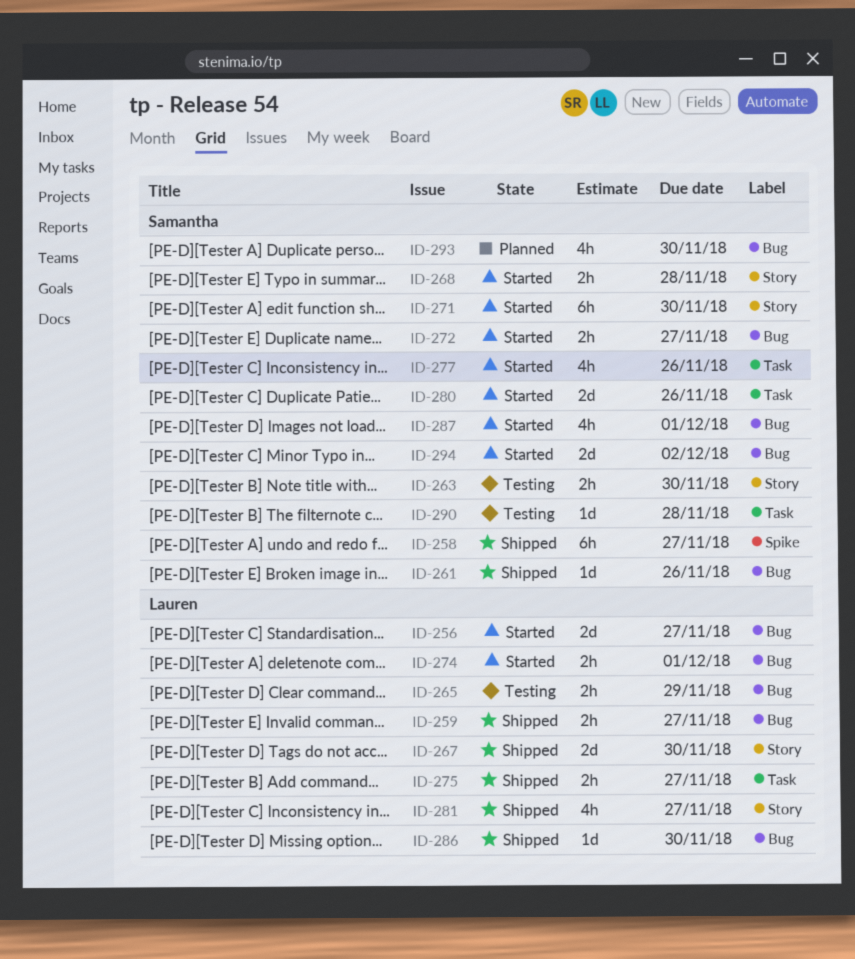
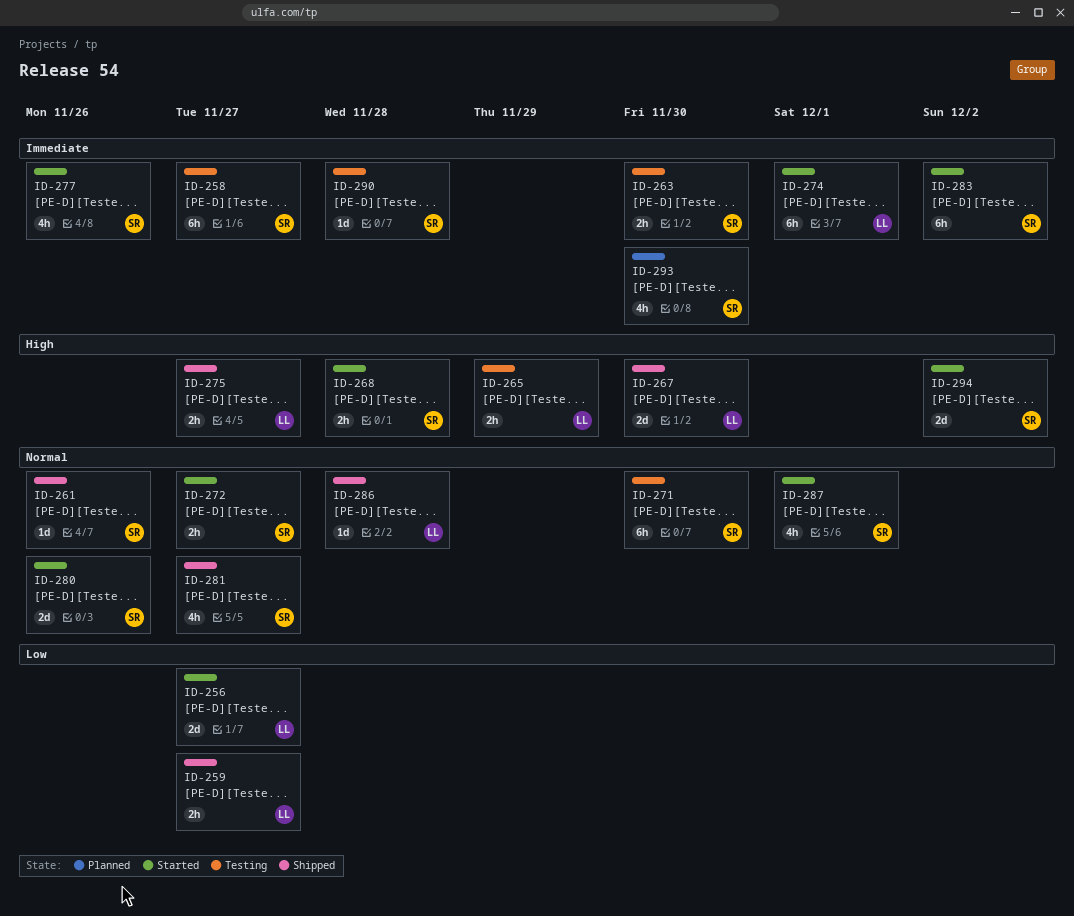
ID-258, status: Shipped -> Testing
ID-271, status: Started -> Testing
ID-274, estimate: 2h -> 6h
ID-281, owner: Lauren -> Samantha
ID-283: none -> present
ID-286, due: Nov 30 -> Nov 28

